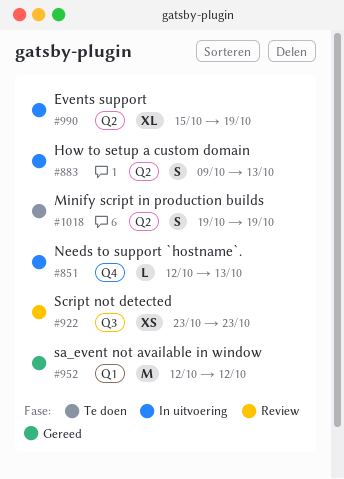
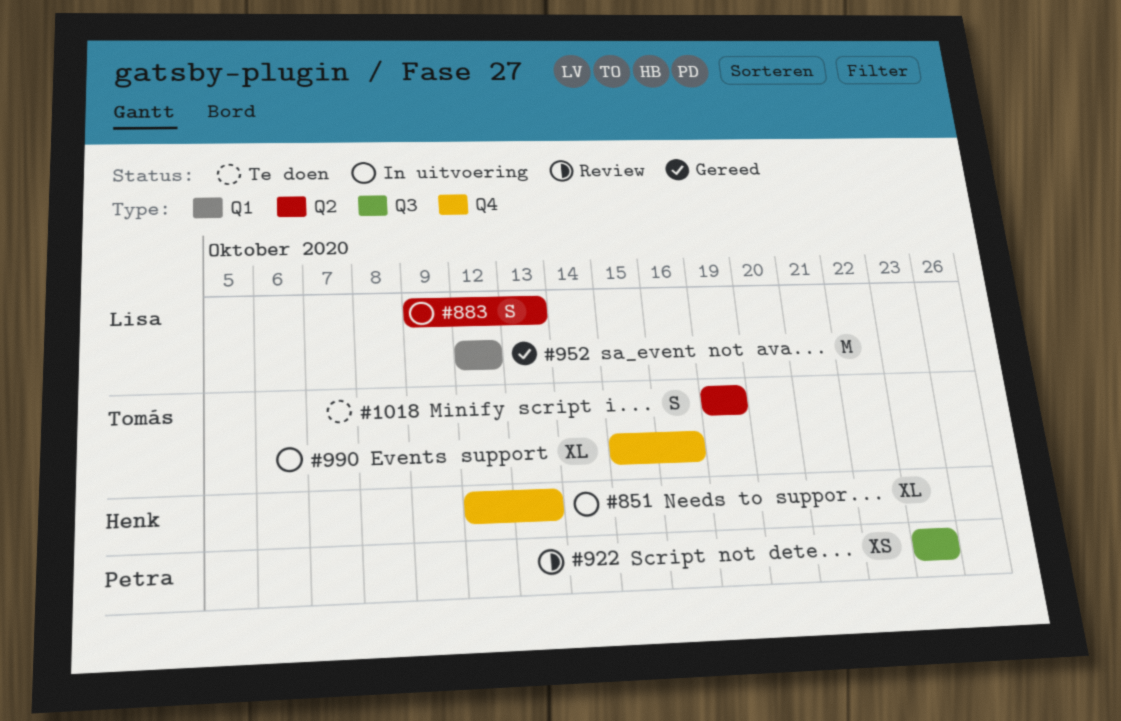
#851, estimate: L -> XL
#990, label: Q2 -> Q4
#990, due: Oct 19 -> Oct 16

